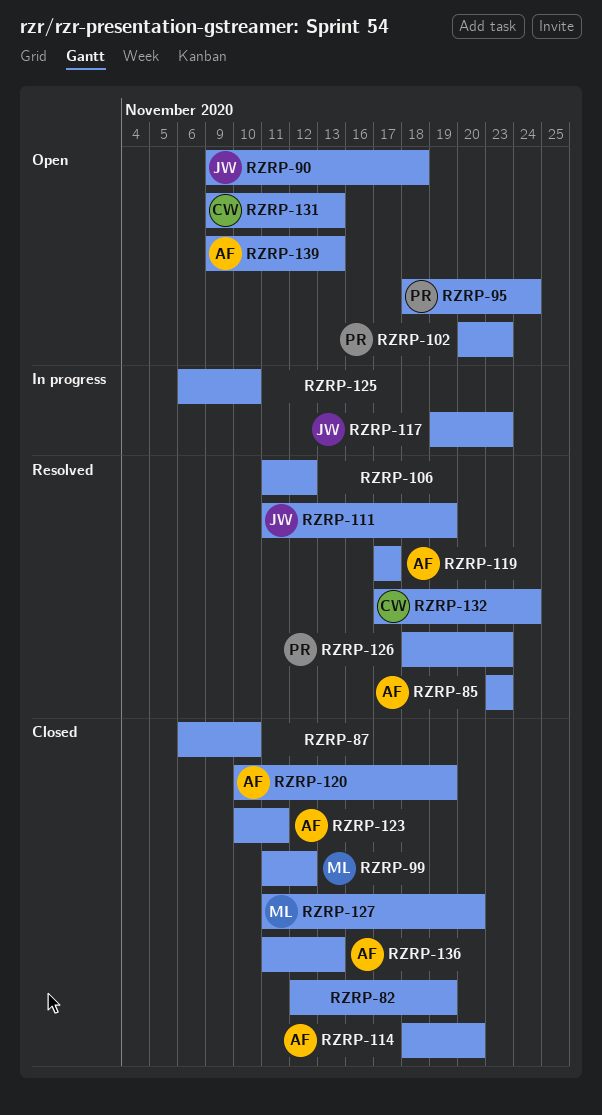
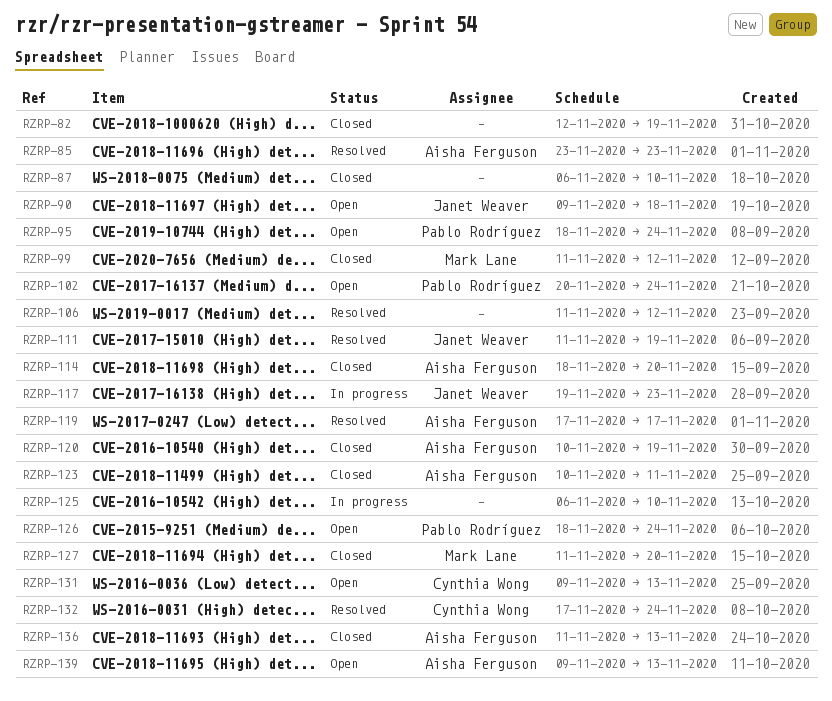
RZRP-102, due: Nov 23 -> Nov 24
RZRP-126, status: Resolved -> Open
RZRP-126, due: Nov 23 -> Nov 24

